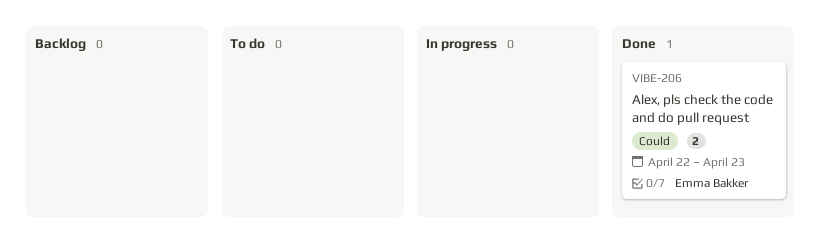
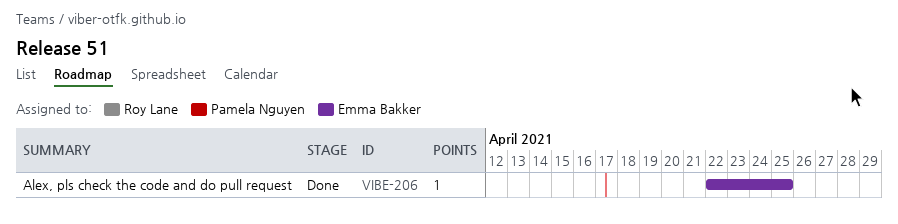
VIBE-206, estimate: 2 -> 1
VIBE-206, due: Apr 23 -> Apr 25

